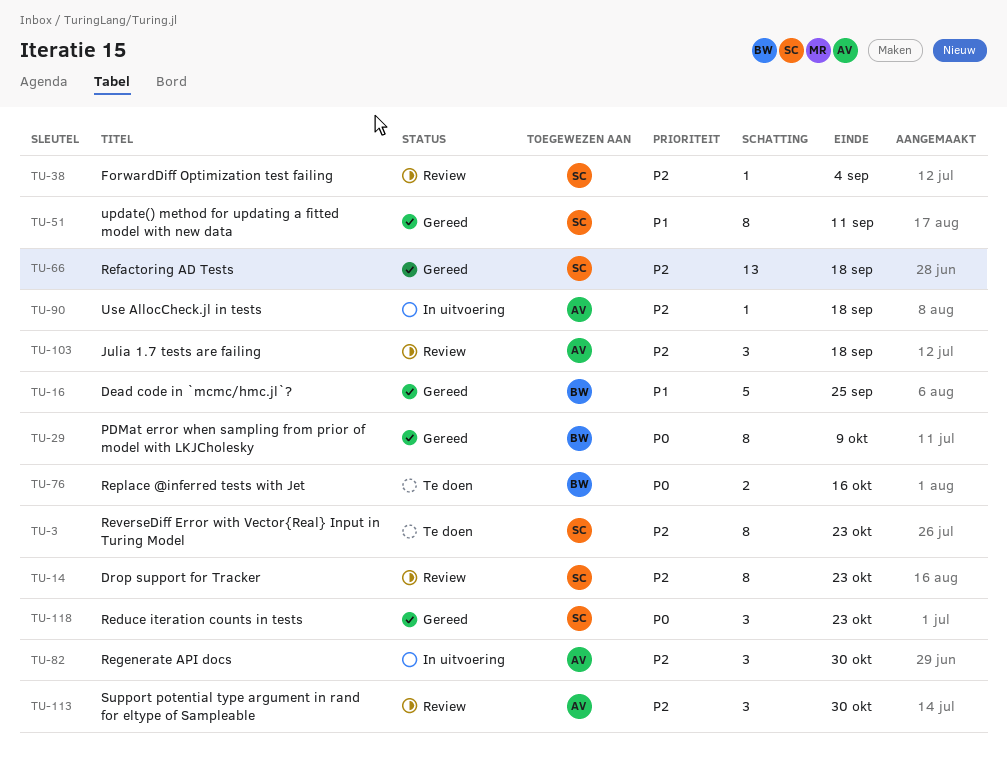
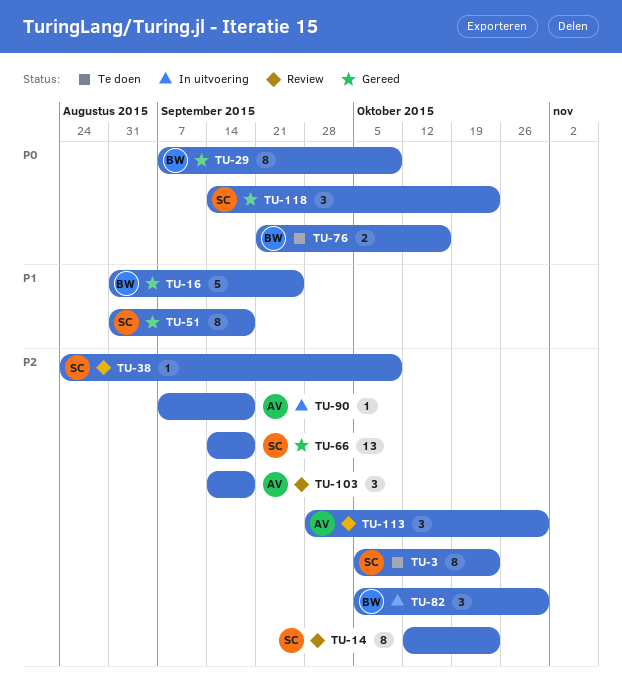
TU-38, due: Sep 4 -> Oct 9
TU-51, due: Sep 11 -> Sep 18
TU-82, owner: AV -> BW

